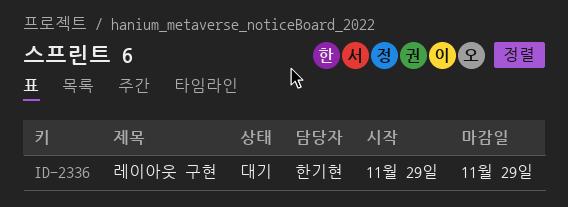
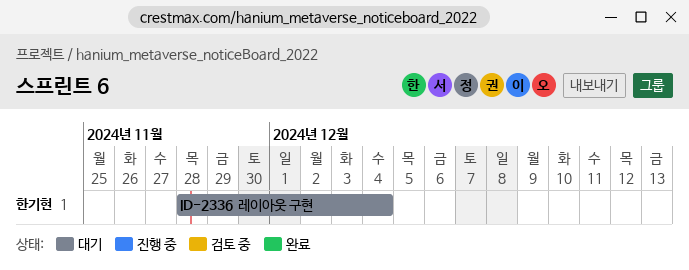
ID-2336, start: Nov 29 -> Nov 28
ID-2336, due: Nov 29 -> Dec 4

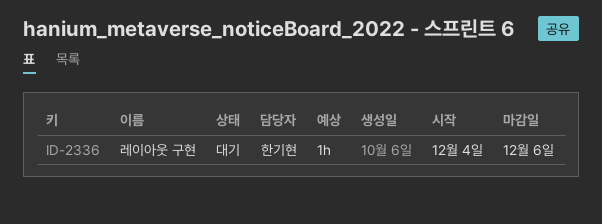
ID-2336, start: Nov 28 -> Dec 4
ID-2336, due: Dec 4 -> Dec 6

